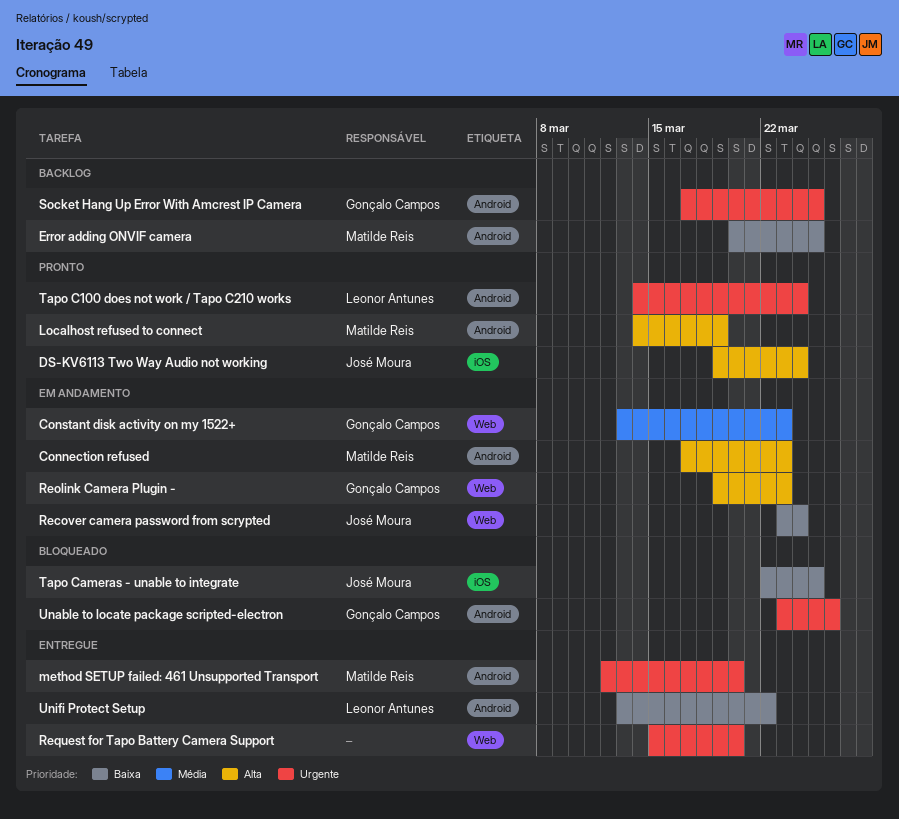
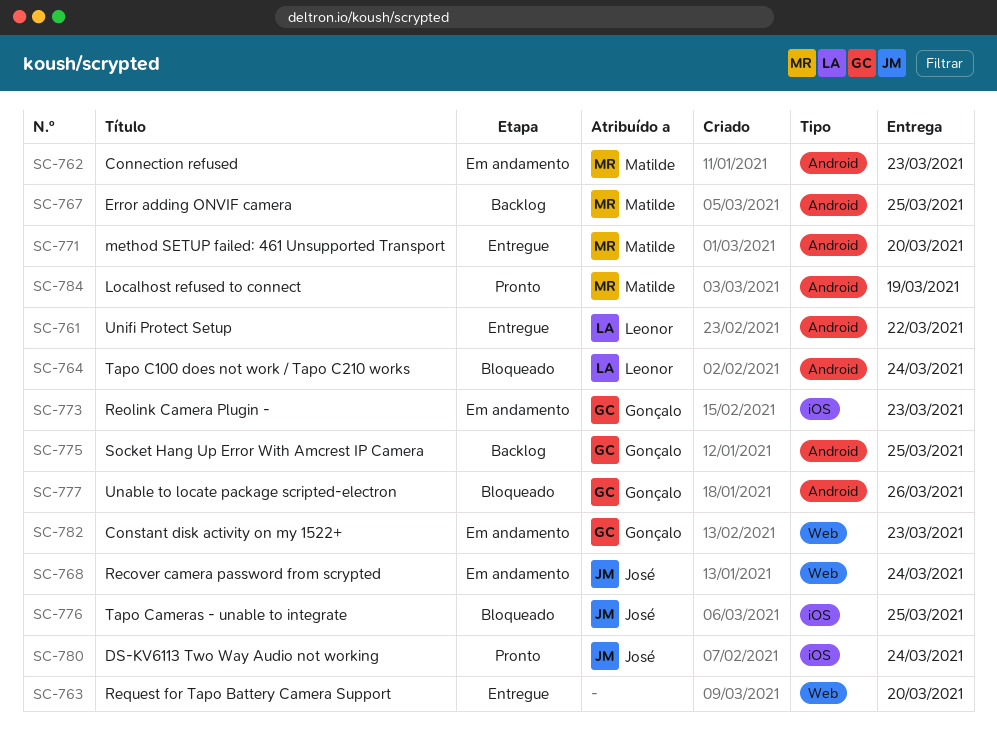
Reolink Camera Plugin -, label: Web -> iOS
Tapo C100 does not work / Tapo C210 works, status: Pronto -> Bloqueado

